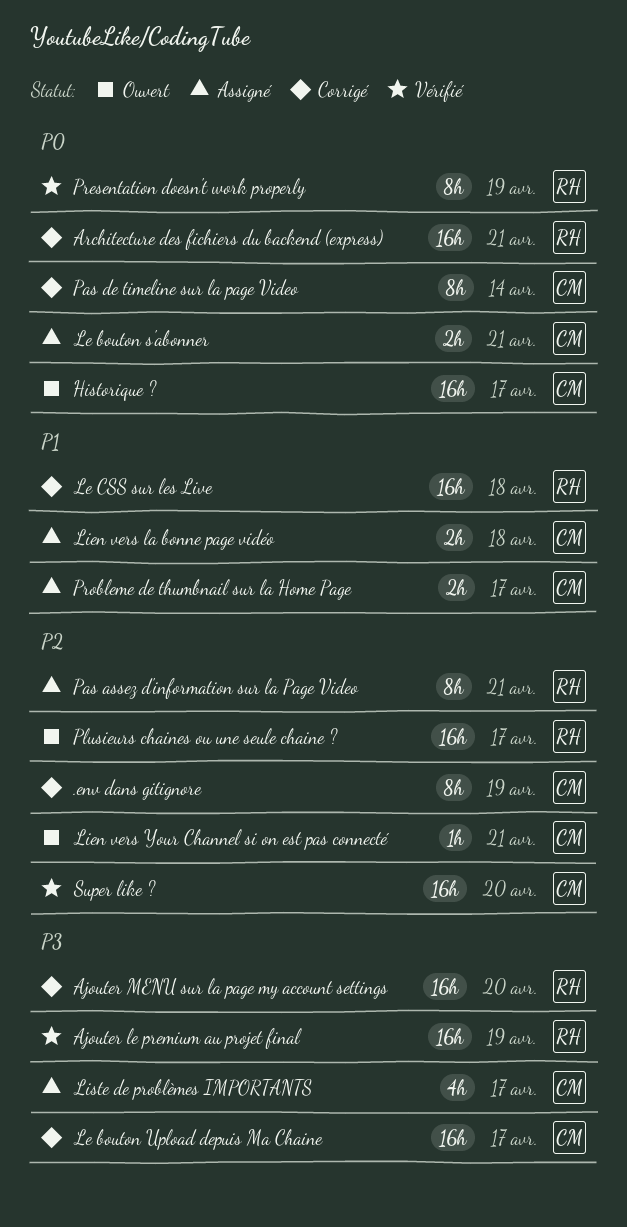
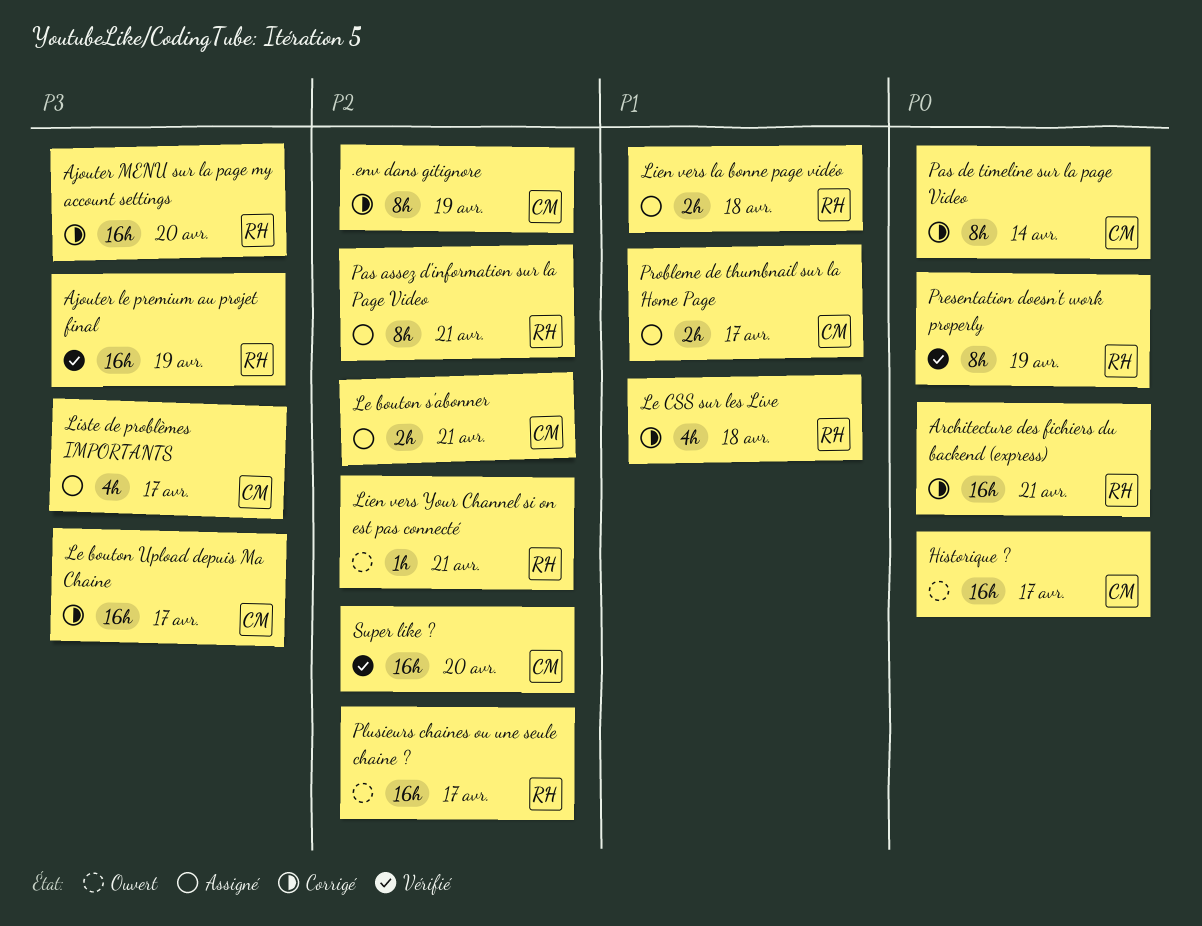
Le bouton s'abonner, priority: P0 -> P2
Le CSS sur les Live, estimate: 16h -> 4h
Lien vers la bonne page vidéo, owner: CM -> RH
Lien vers Your Channel si on est pas connecté, owner: CM -> RH

